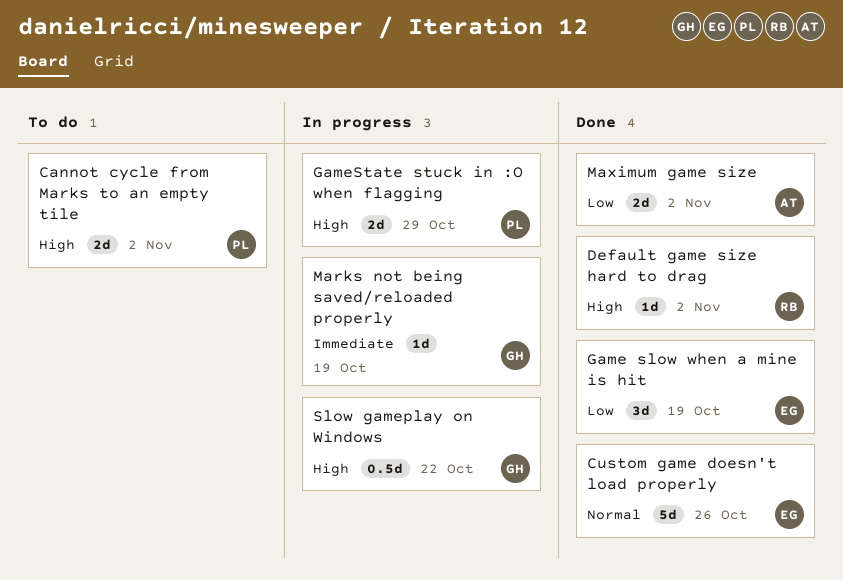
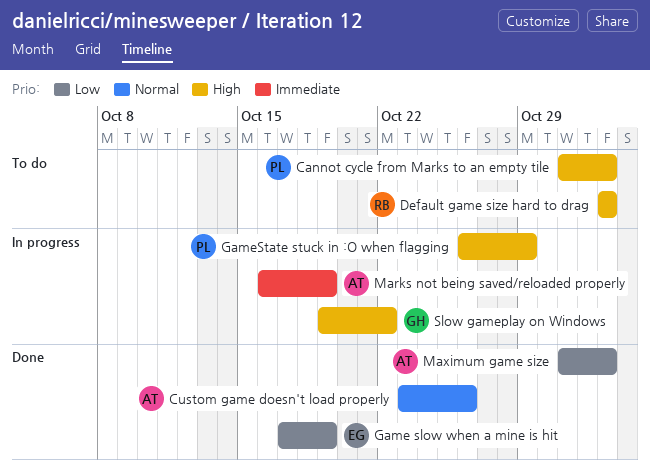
Custom game doesn't load properly, owner: EG -> AT
Default game size hard to drag, status: Done -> To do
Marks not being saved/reloaded properly, owner: GH -> AT

